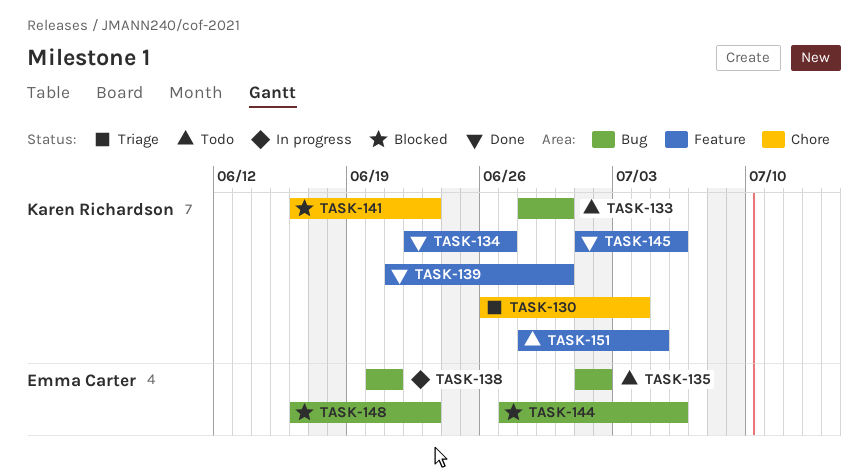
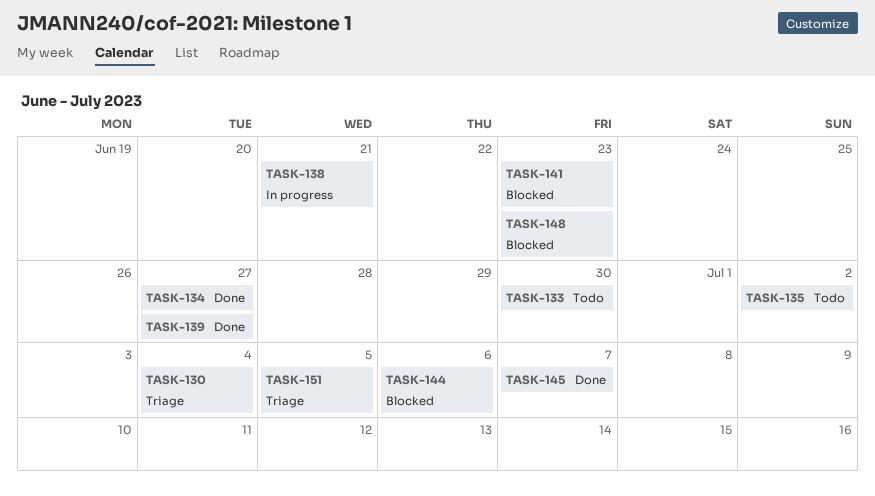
TASK-139, due: Jun 30 -> Jun 27
TASK-145, due: Jul 6 -> Jul 7
TASK-151, status: Todo -> Triage

